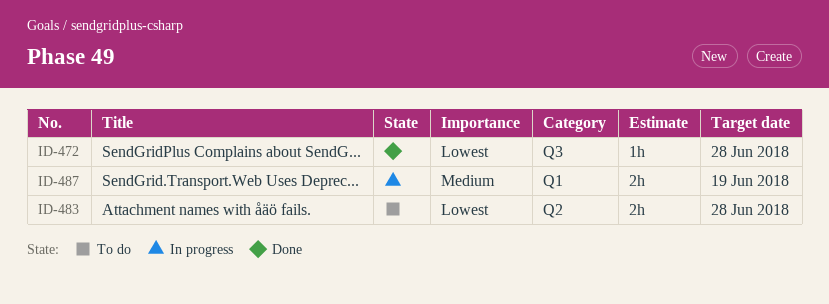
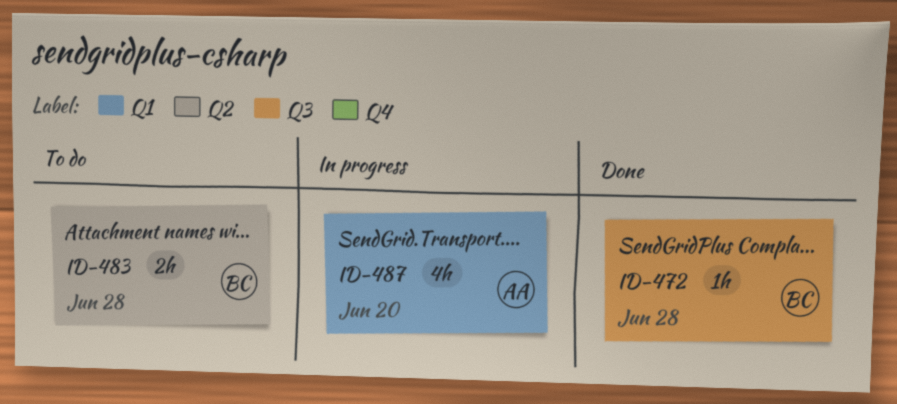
ID-487, estimate: 2h -> 4h
ID-487, due: Jun 19 -> Jun 20

